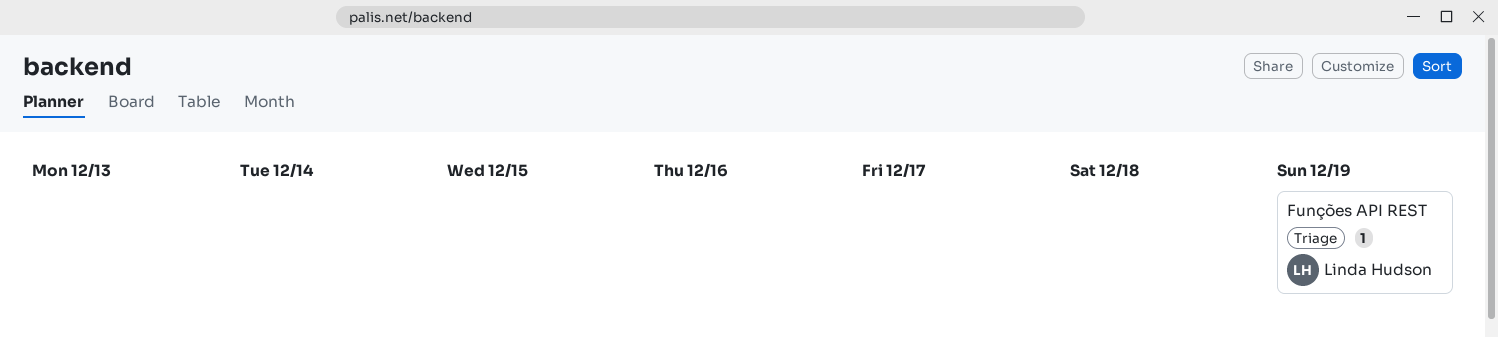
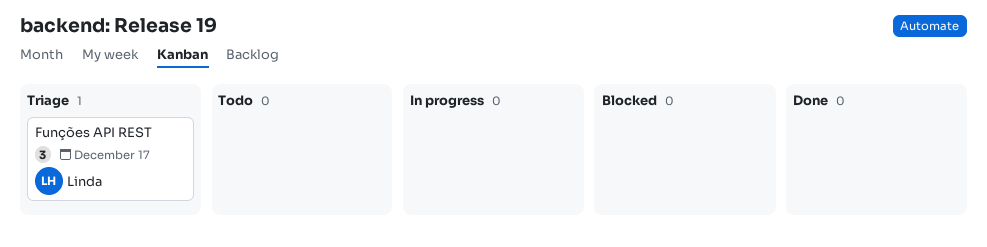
Funções API REST, estimate: 1 -> 3
Funções API REST, due: Dec 19 -> Dec 17

